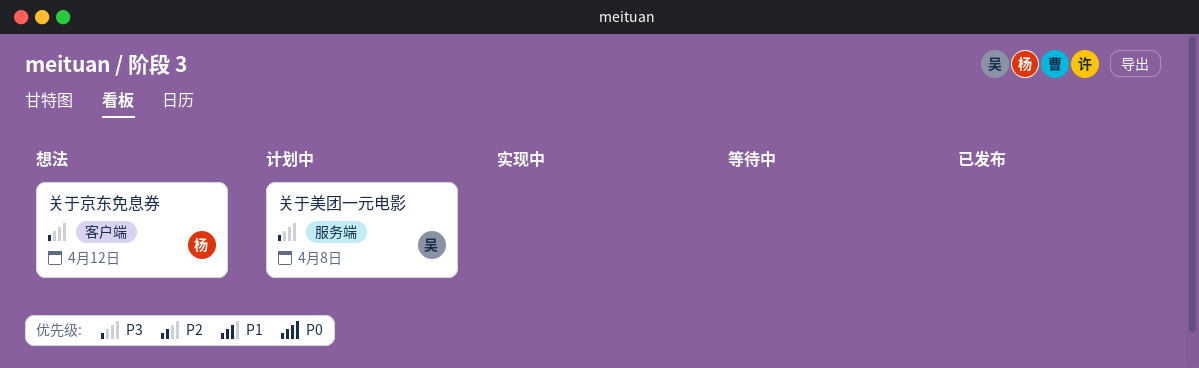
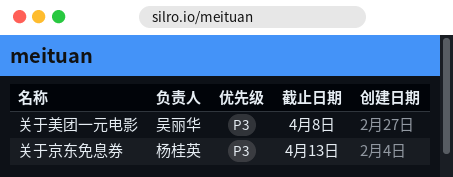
关于京东免息券, due: Apr 12 -> Apr 13

